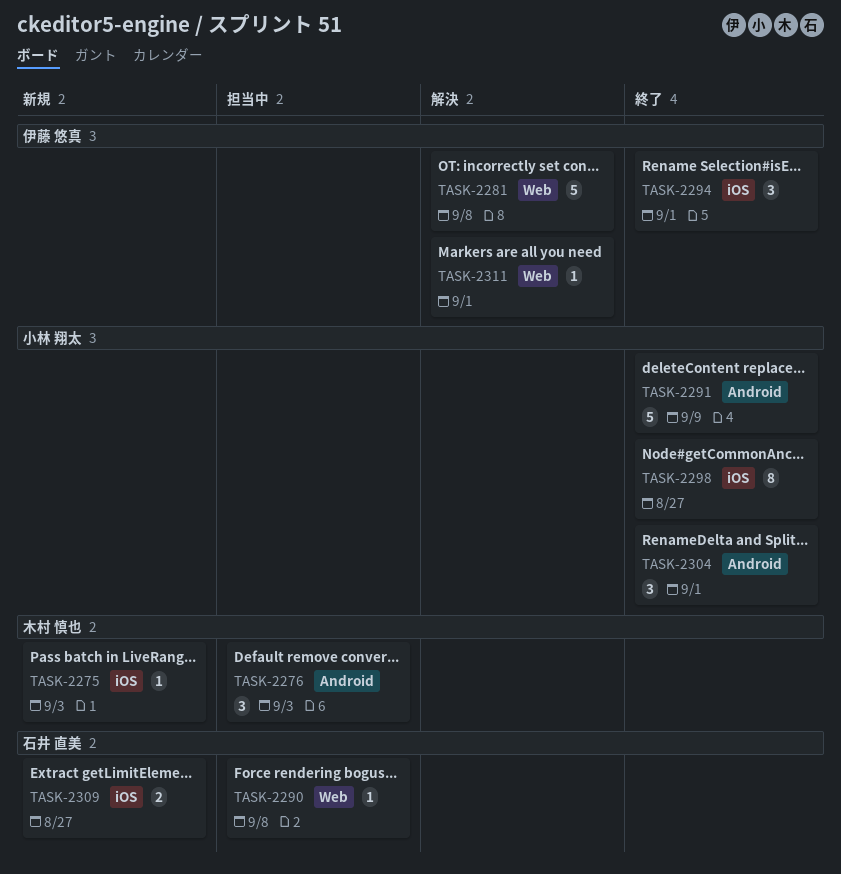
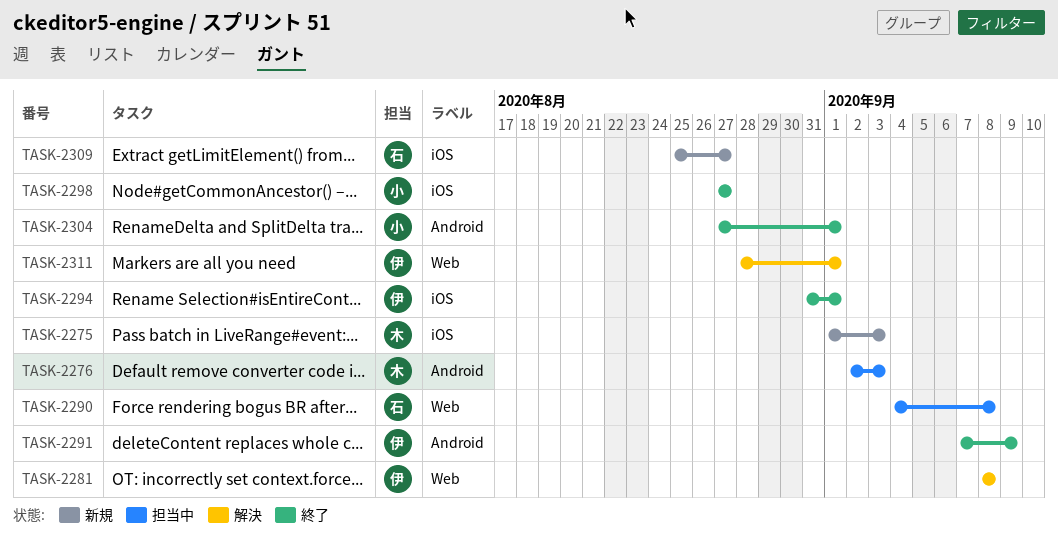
TASK-2291, owner: 小林 翔太 -> 伊藤 悠真

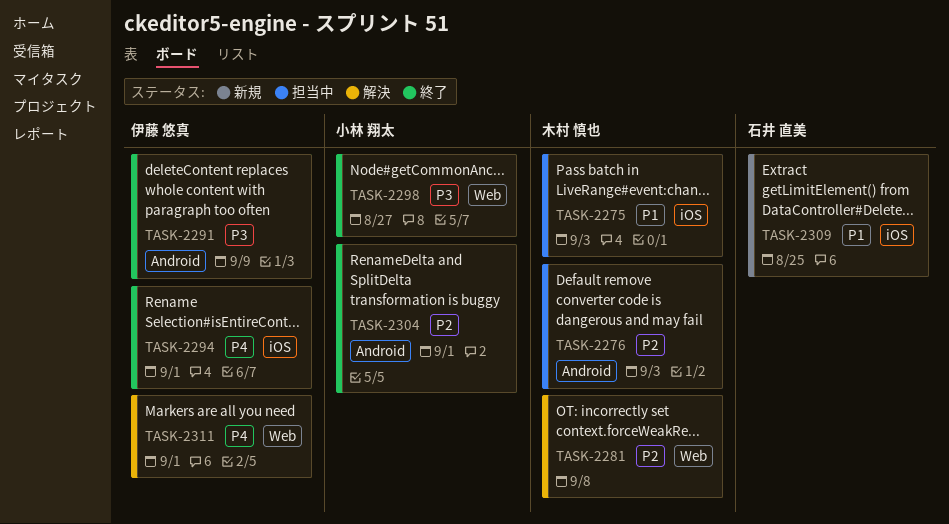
TASK-2275, status: 新規 -> 担当中
TASK-2281, owner: 伊藤 悠真 -> 木村 慎也
TASK-2290: present -> none
TASK-2298, label: iOS -> Web
TASK-2309, due: Aug 27 -> Aug 25

